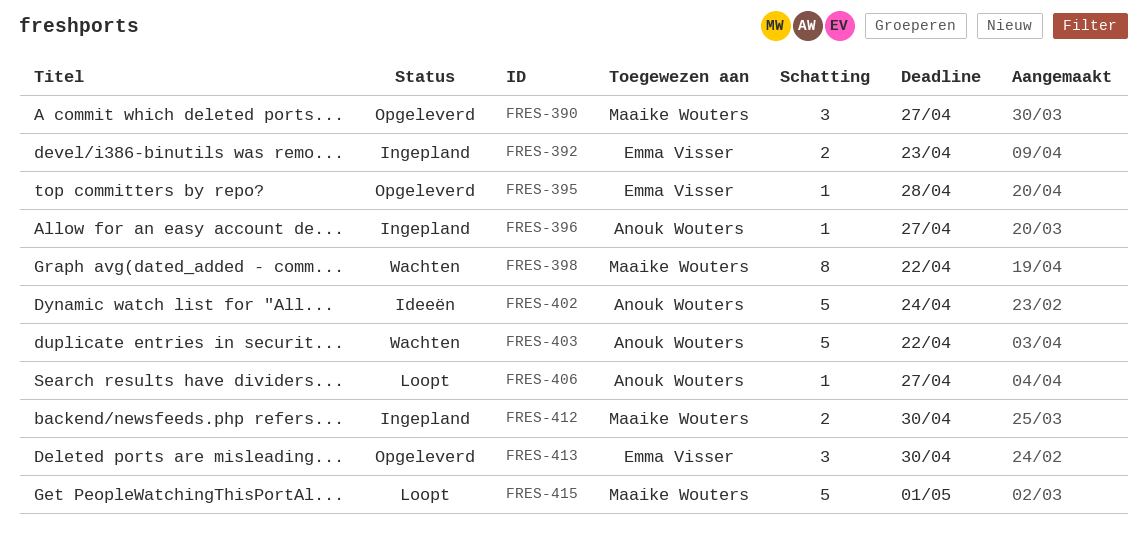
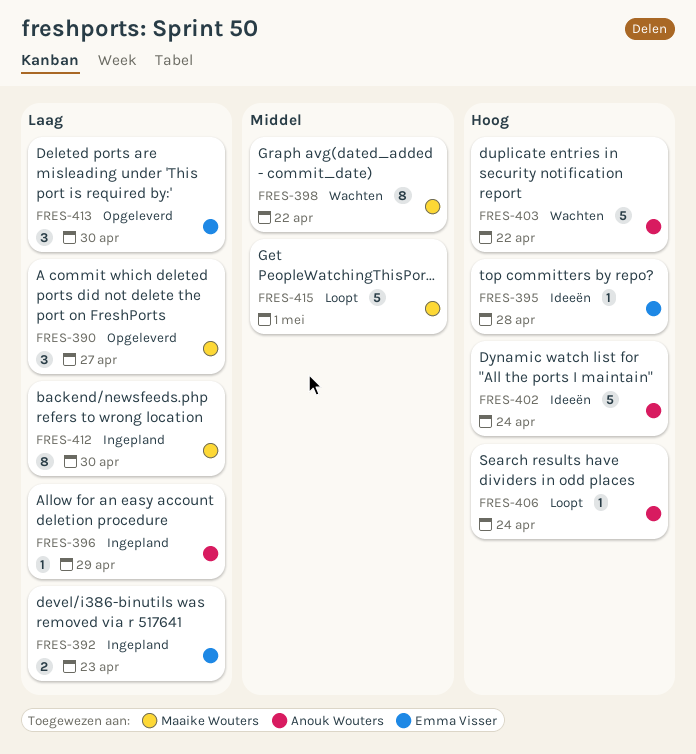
FRES-395, status: Opgeleverd -> Ideeën
FRES-396, due: Apr 27 -> Apr 29
FRES-406, due: Apr 27 -> Apr 24
FRES-412, estimate: 2 -> 8

